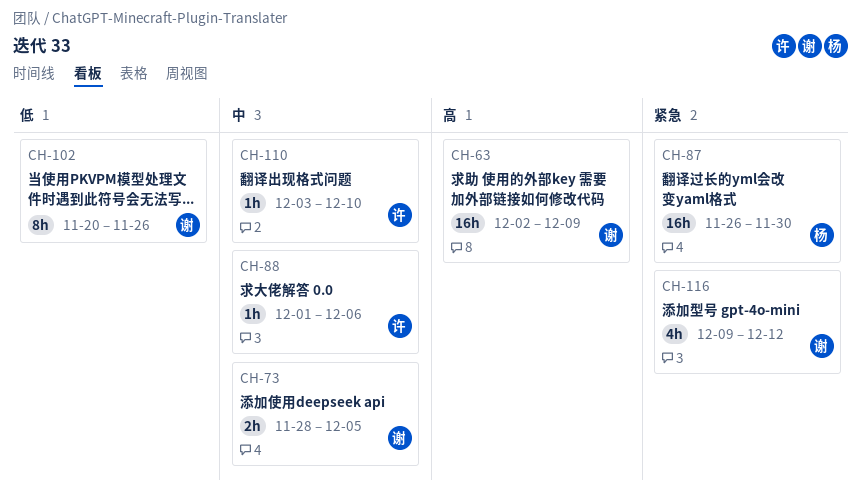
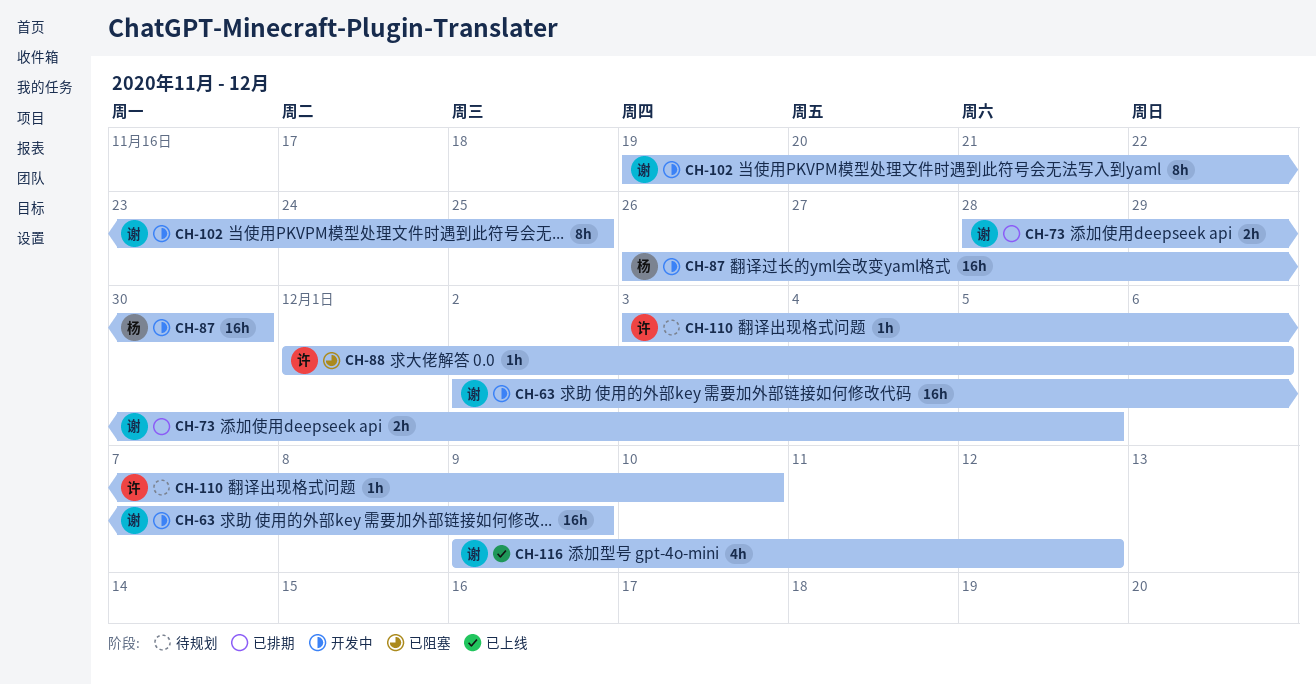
CH-102, start: Nov 20 -> Nov 19
CH-102, due: Nov 26 -> Nov 25

